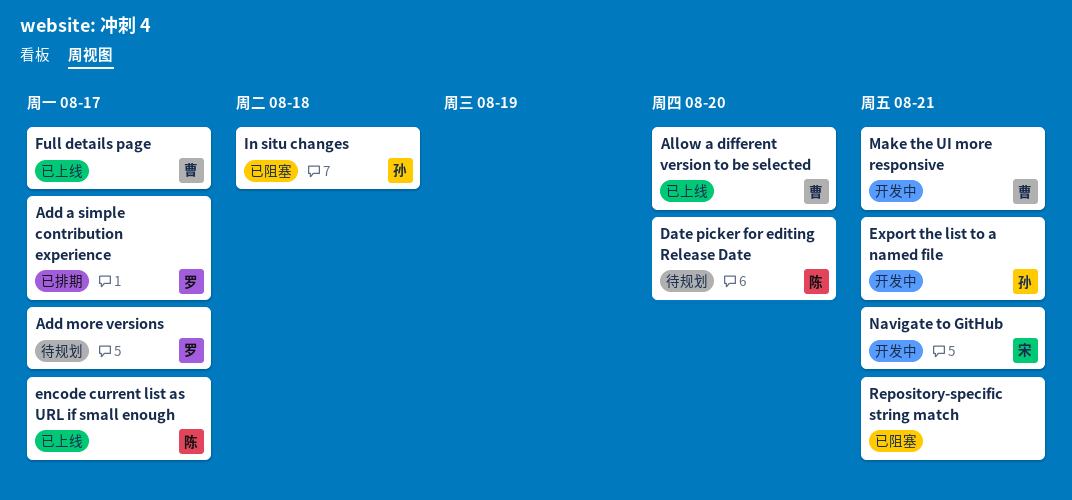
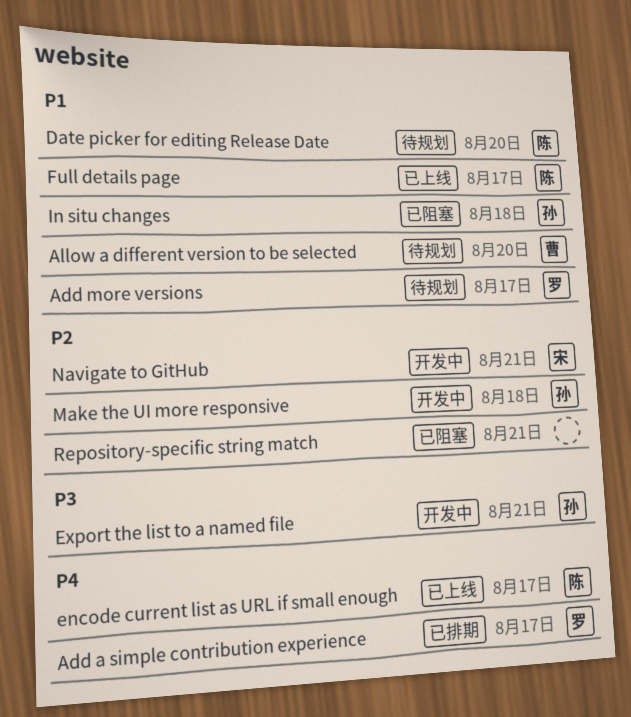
Allow a different version to be selected, status: 已上线 -> 待规划
Full details page, owner: 曹 -> 陈
Make the UI more responsive, owner: 曹 -> 孙
Make the UI more responsive, due: Aug 21 -> Aug 18

